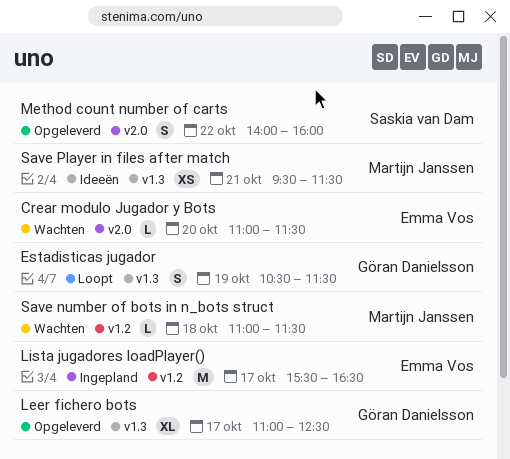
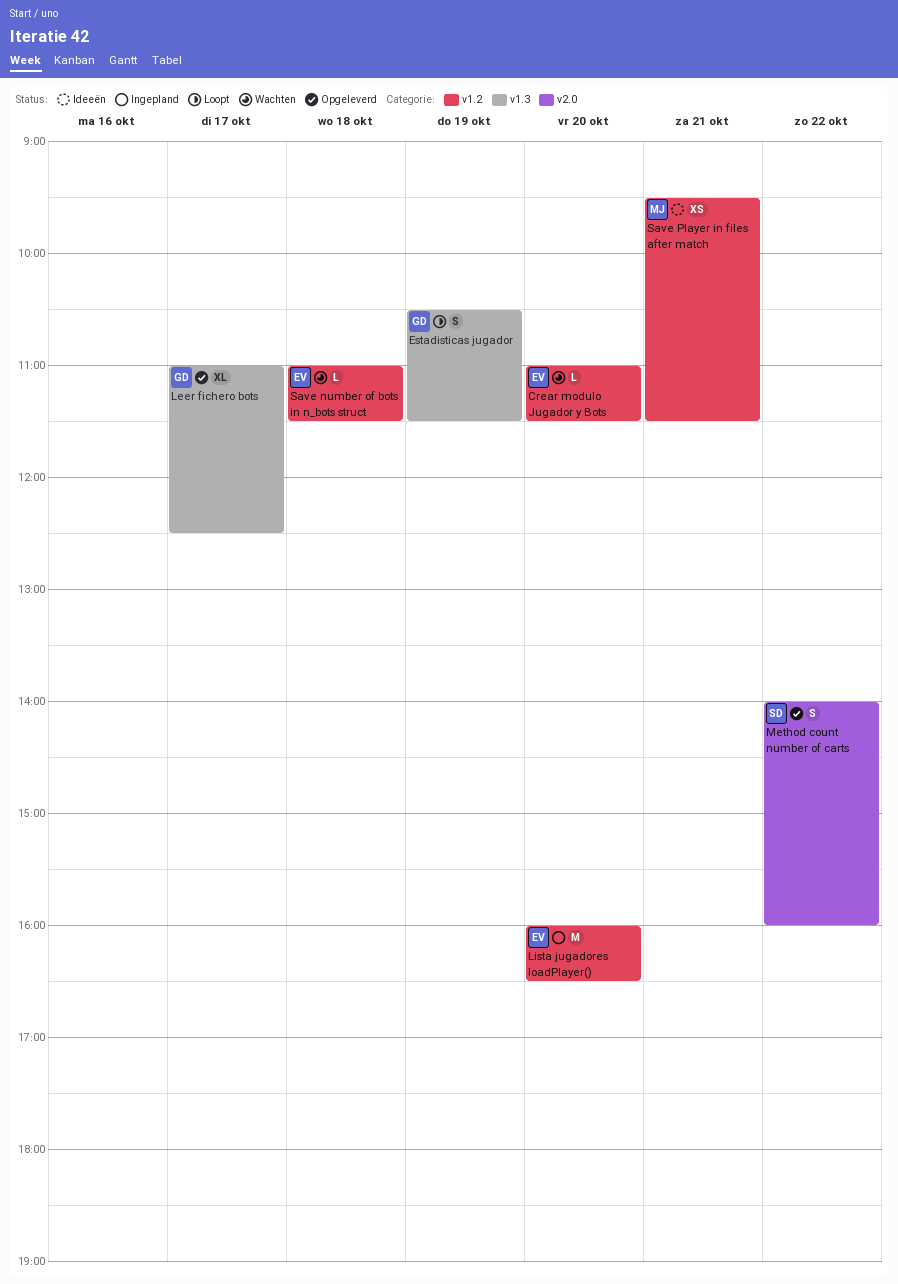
Crear modulo Jugador y Bots, label: v2.0 -> v1.2
Lista jugadores loadPlayer(), day: Oct 17 -> Oct 20
Lista jugadores loadPlayer(), begins: 15:30 -> 16:00
Save number of bots in n_bots struct, owner: Martijn Janssen -> Emma Vos
Save Player in files after match, label: v1.3 -> v1.2

